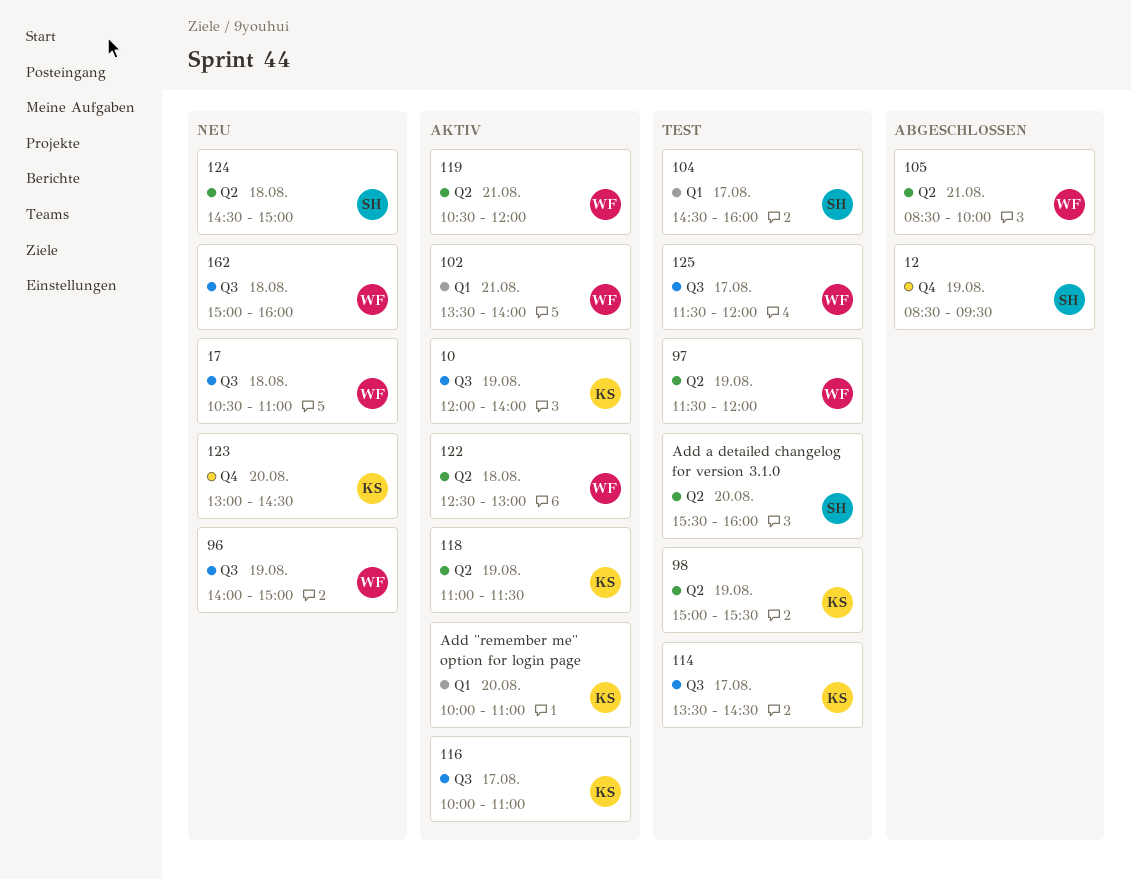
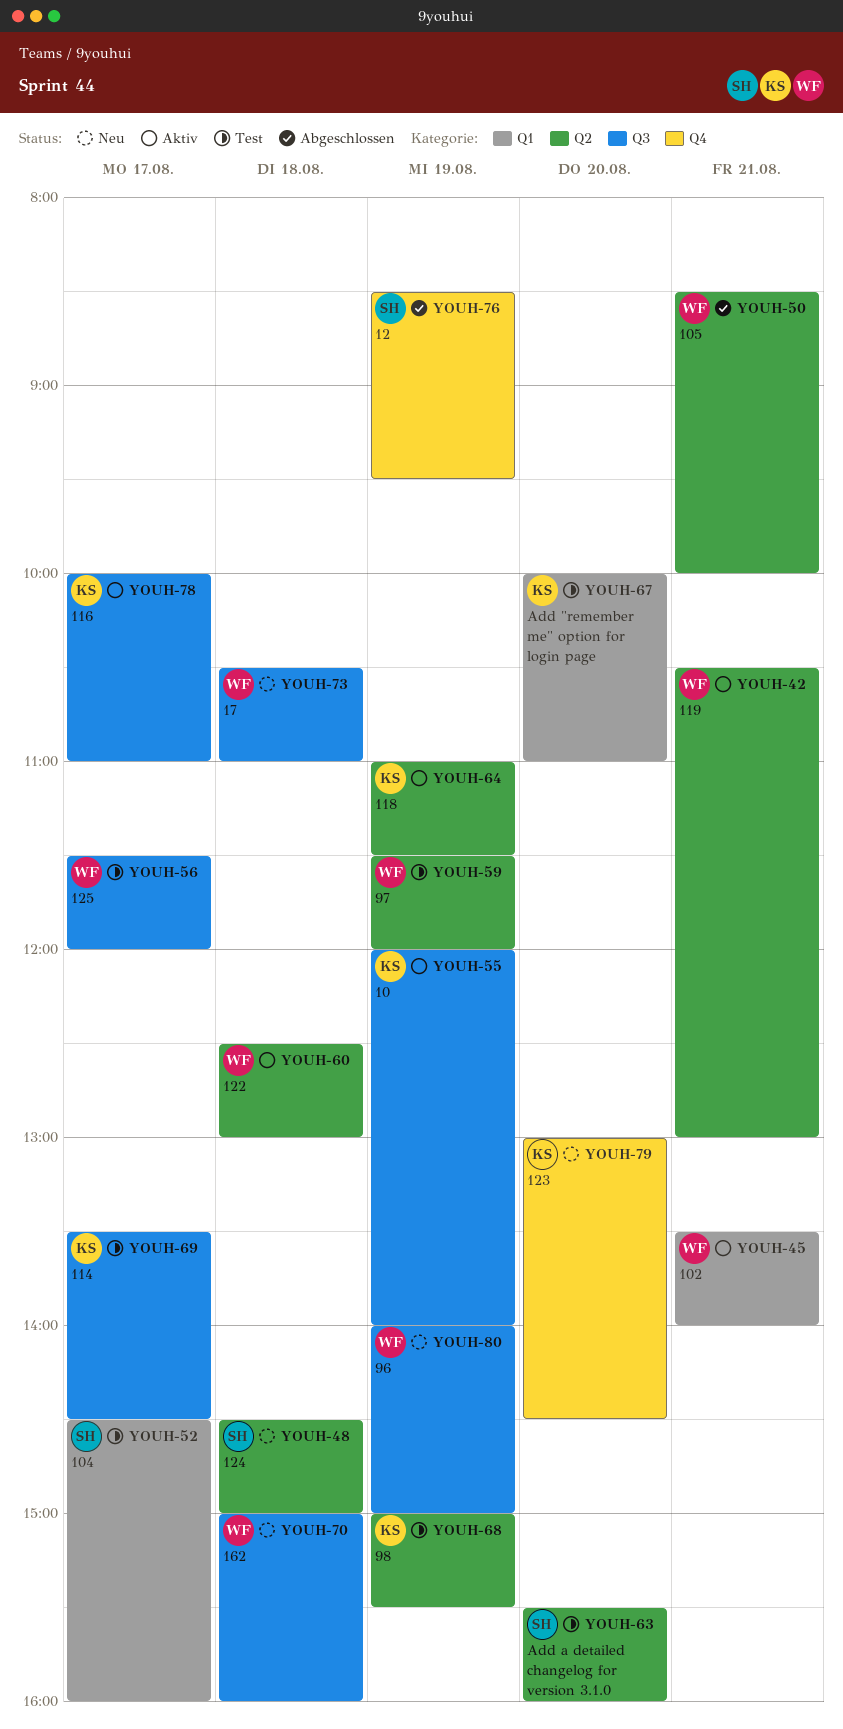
119, ends: 12:00 -> 13:00
Add "remember me" option for login page, status: Aktiv -> Test

